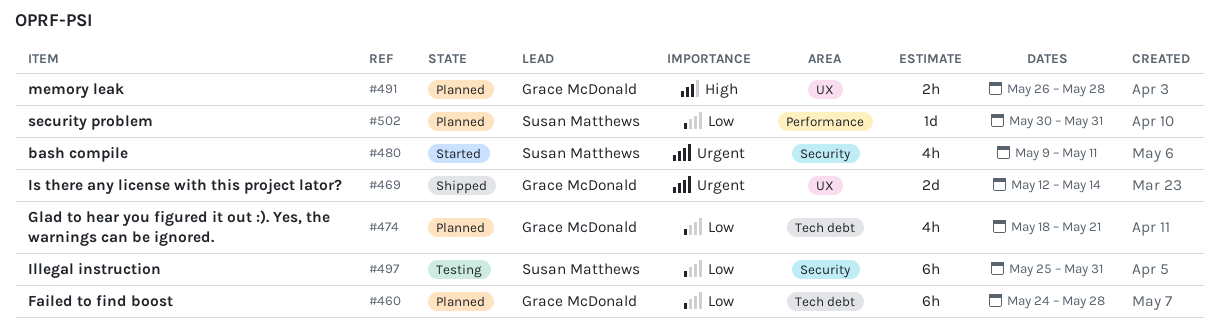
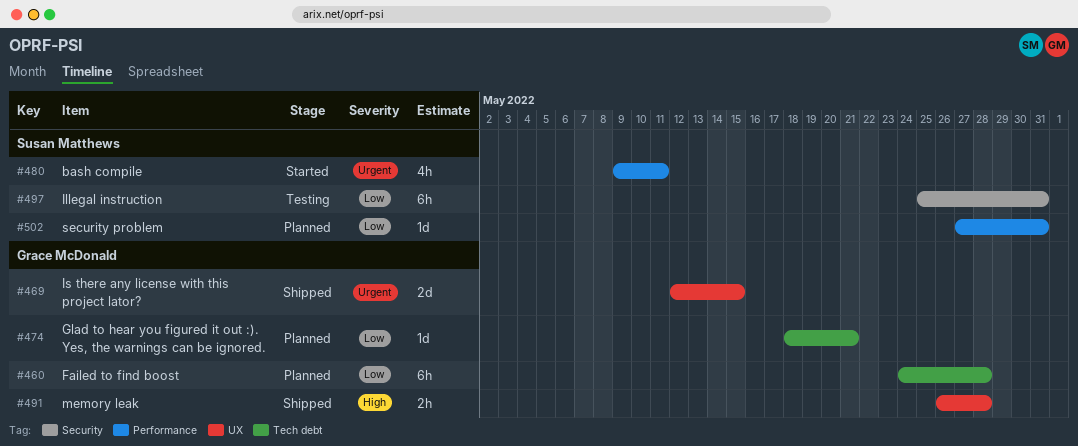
#469, due: May 14 -> May 15
#474, estimate: 4h -> 1d
#480, label: Security -> Performance
#491, status: Planned -> Shipped
#502, start: May 30 -> May 27

